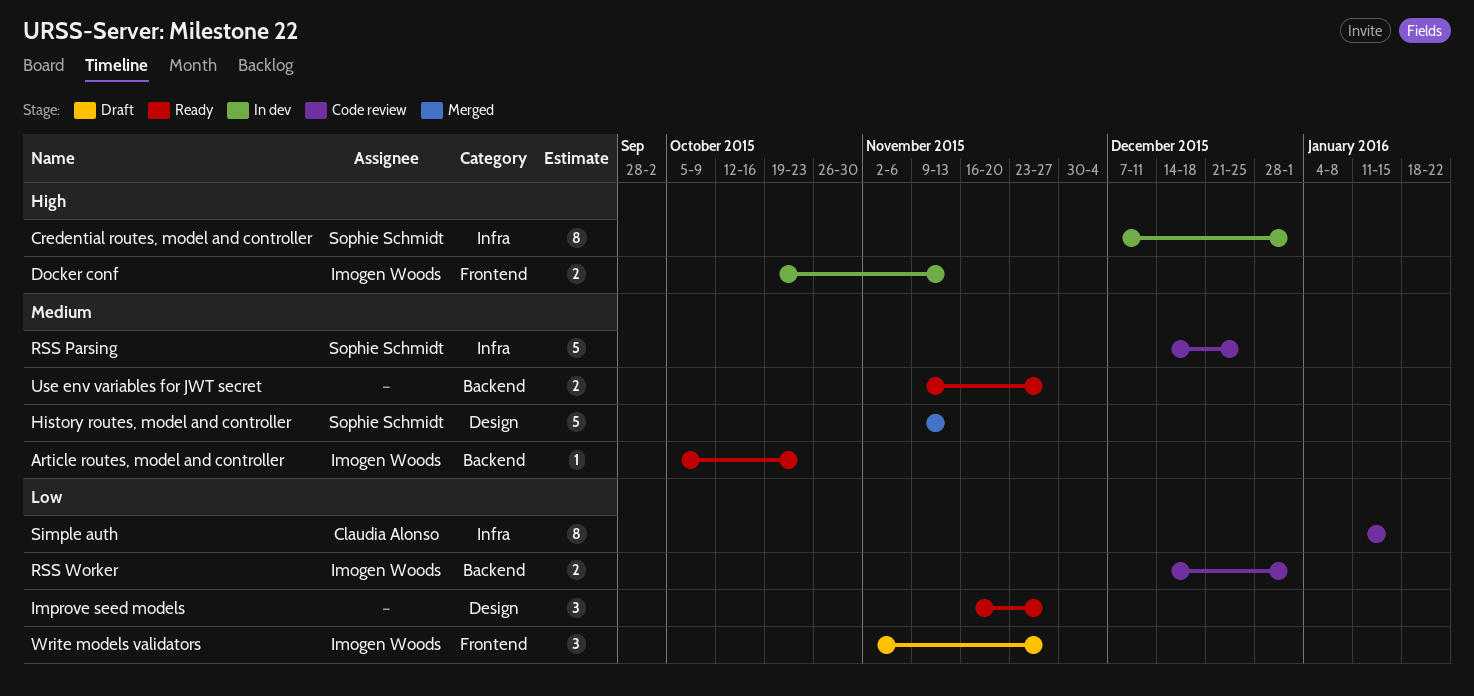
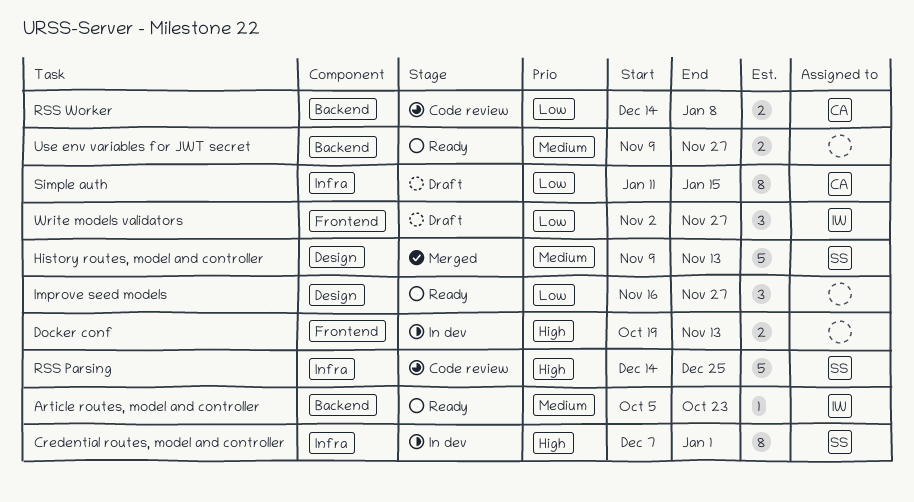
Docker conf, owner: Imogen Woods -> none
RSS Parsing, priority: Medium -> High
RSS Worker, owner: Imogen Woods -> Claudia Alonso
RSS Worker, due: Jan 1 -> Jan 8
Simple auth, status: Code review -> Draft

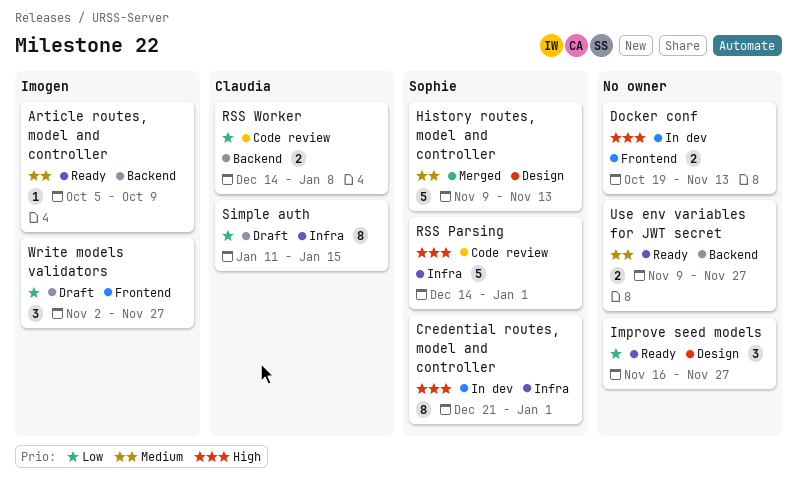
Article routes, model and controller, due: Oct 23 -> Oct 9
Credential routes, model and controller, start: Dec 7 -> Dec 21
RSS Parsing, due: Dec 25 -> Jan 1

